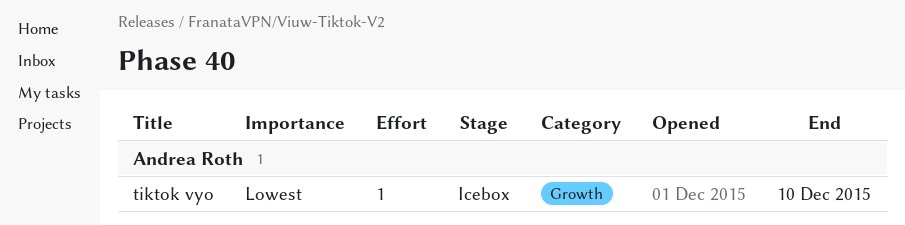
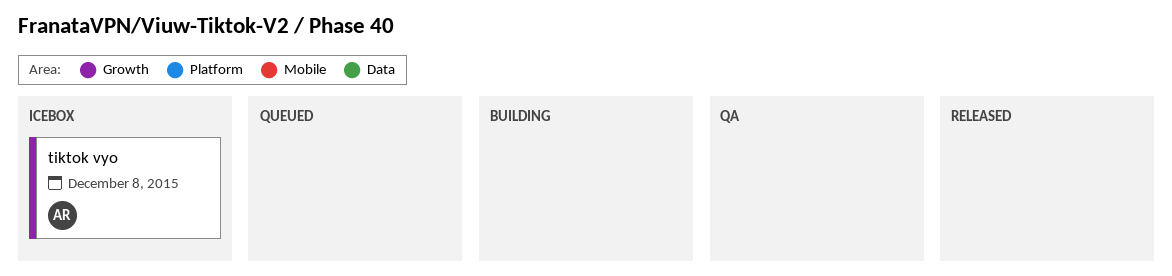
tiktok vyo, due: Dec 10 -> Dec 8

